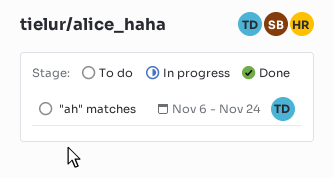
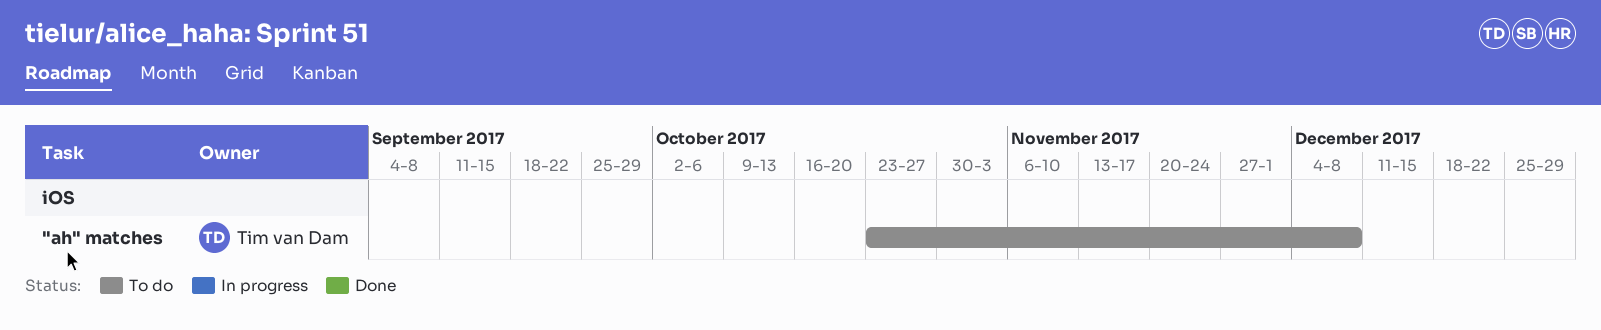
"ah" matches, start: Nov 6 -> Oct 23
"ah" matches, due: Nov 24 -> Dec 8

